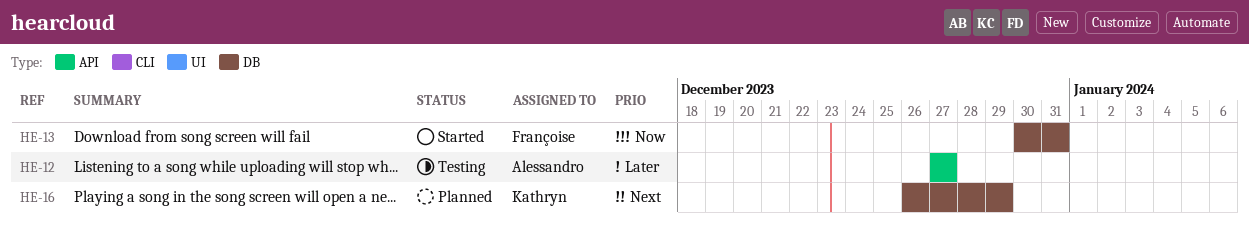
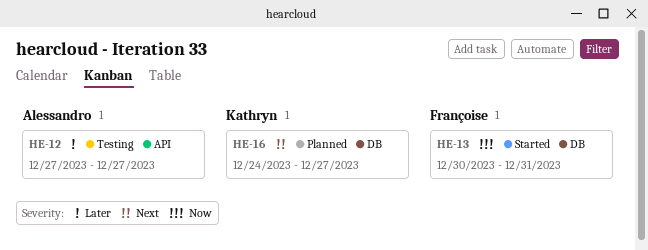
HE-16, start: Dec 26 -> Dec 24
HE-16, due: Dec 29 -> Dec 27

